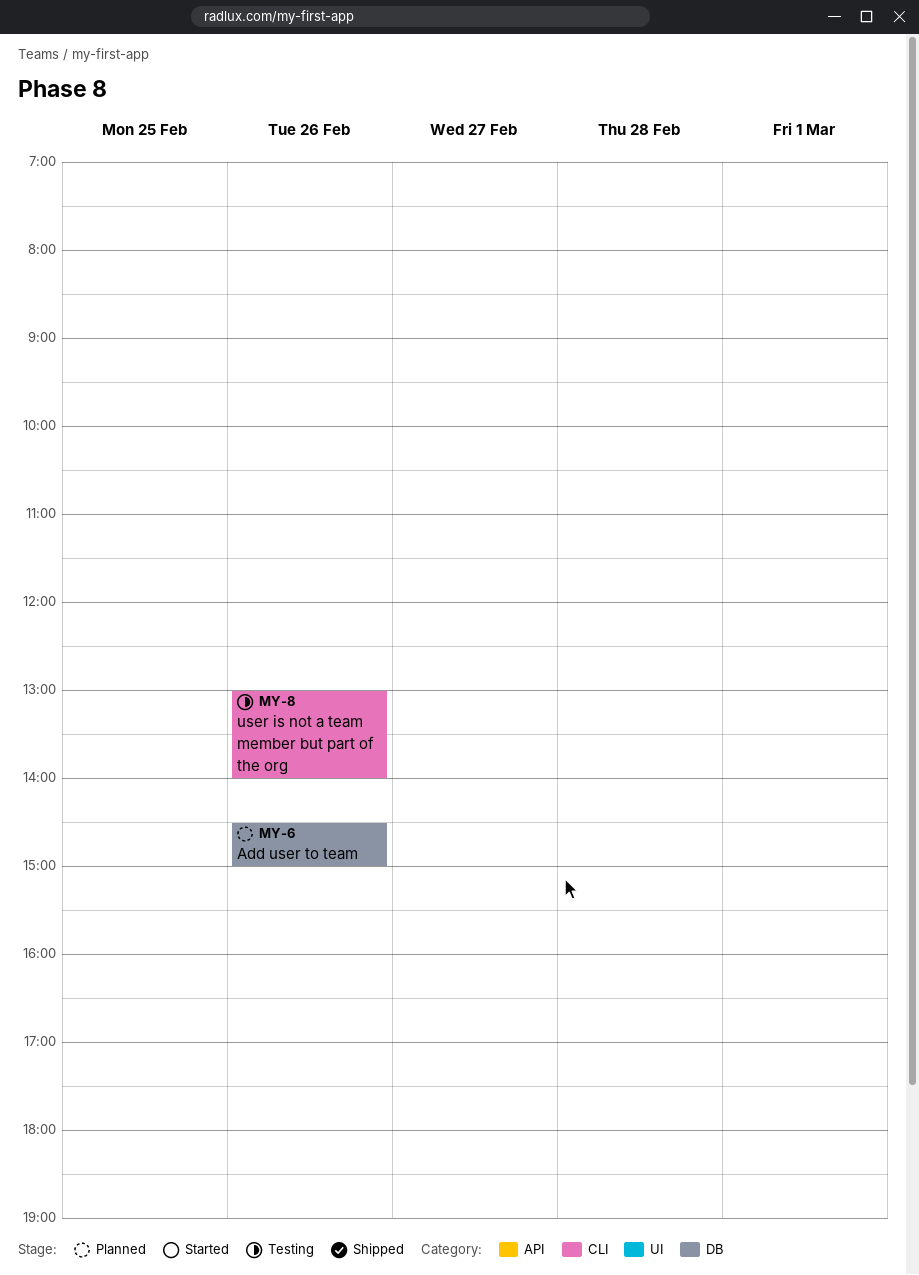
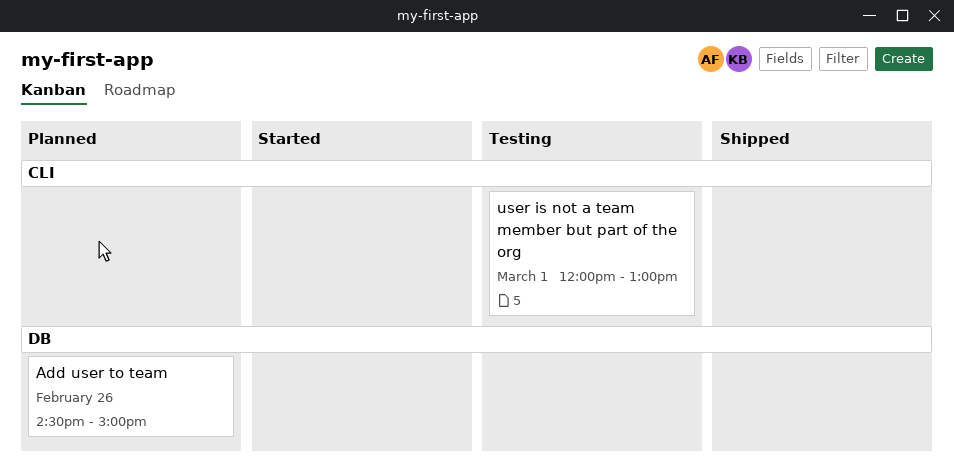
user is not a team member but part of the org, day: Feb 26 -> Mar 1
user is not a team member but part of the org, begins: 13:00 -> 12:00
user is not a team member but part of the org, ends: 14:00 -> 13:00

